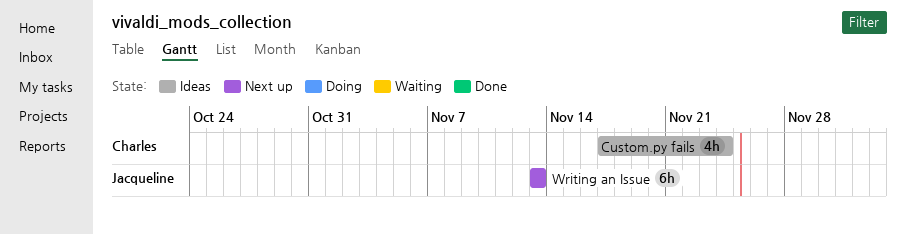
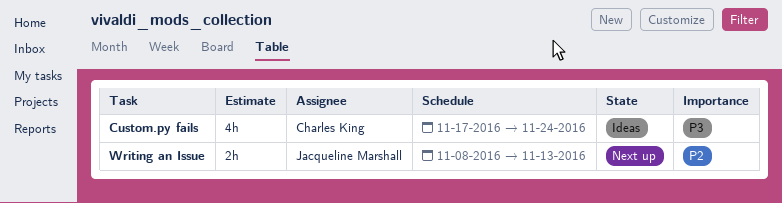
Writing an Issue, estimate: 6h -> 2h
Writing an Issue, start: Nov 13 -> Nov 8

